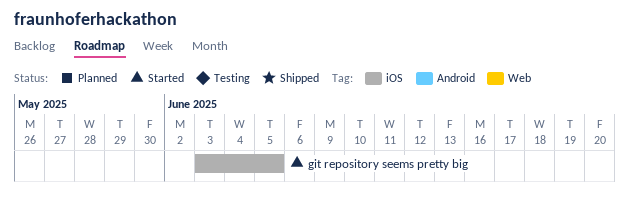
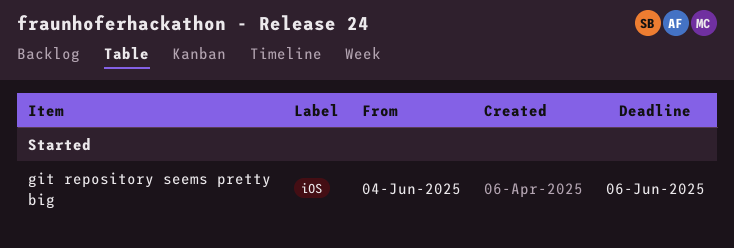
git repository seems pretty big, start: Jun 3 -> Jun 4
git repository seems pretty big, due: Jun 5 -> Jun 6

